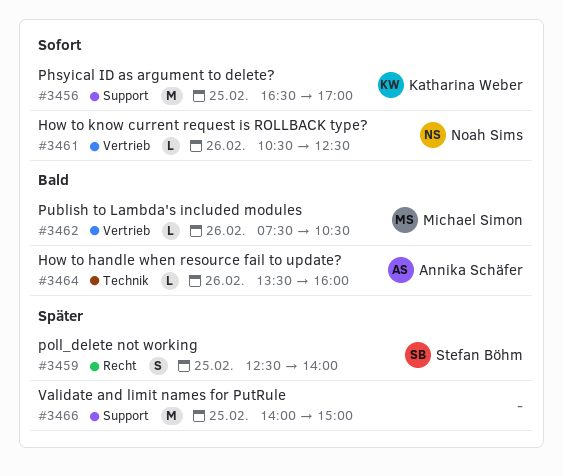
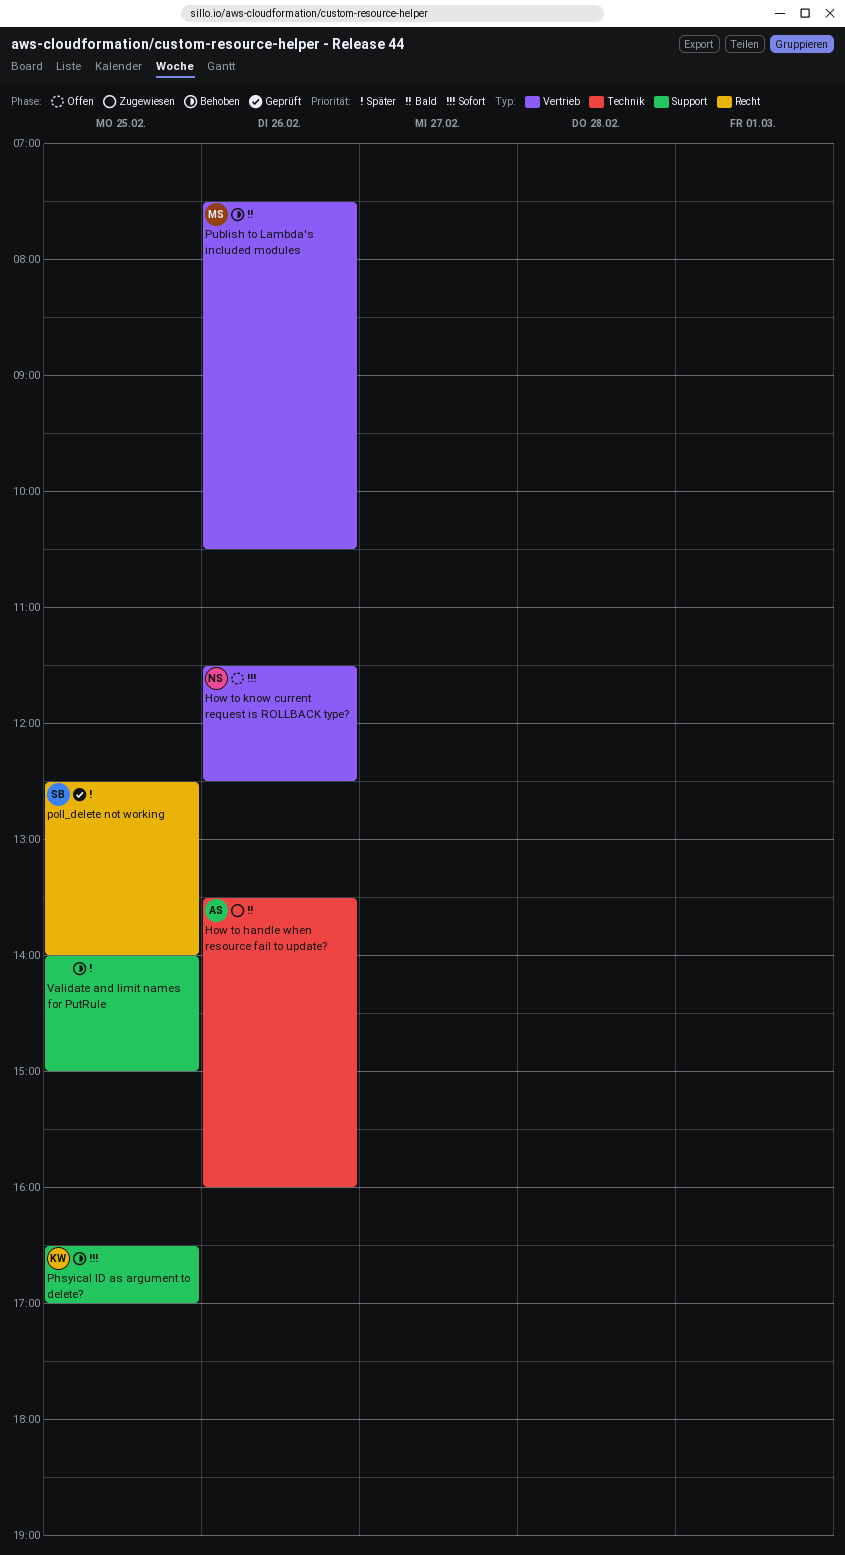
How to know current request is ROLLBACK type?, begins: 10:30 -> 11:30

